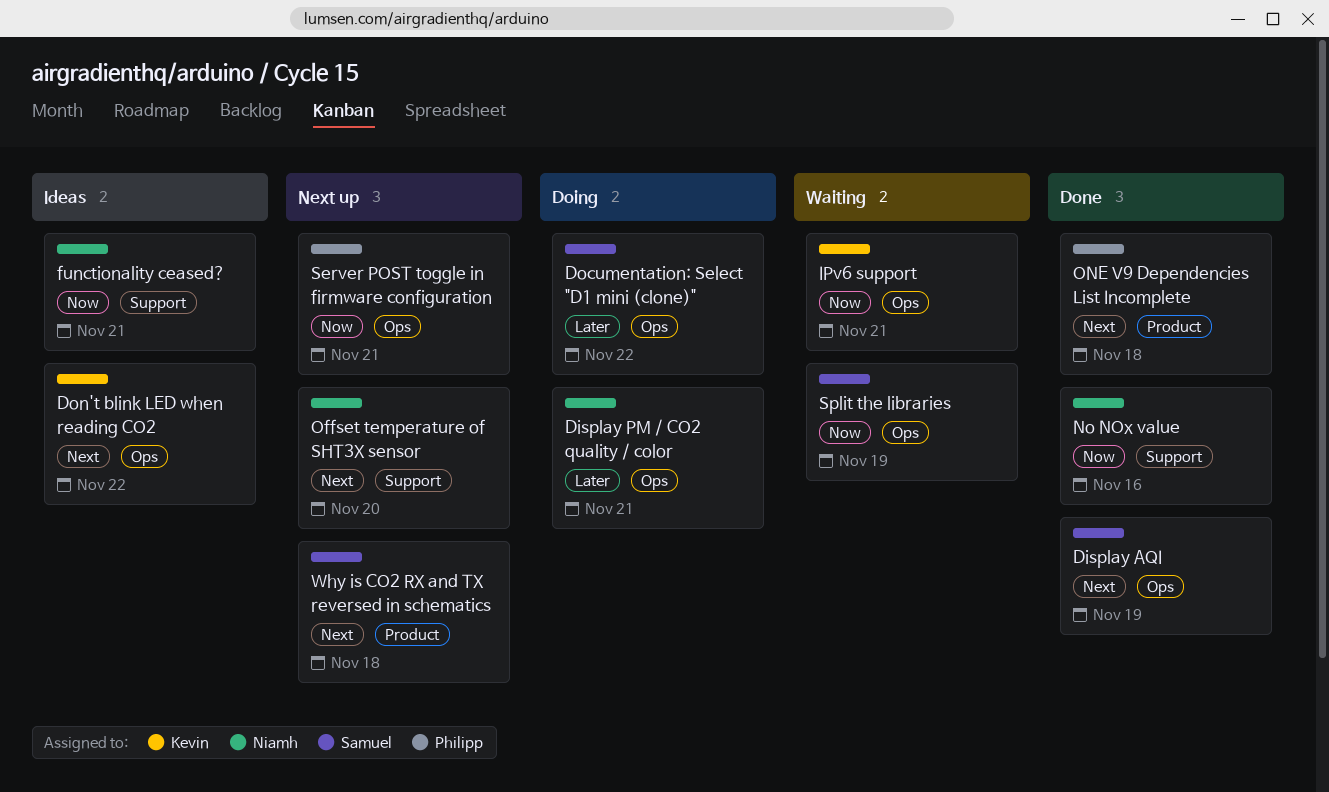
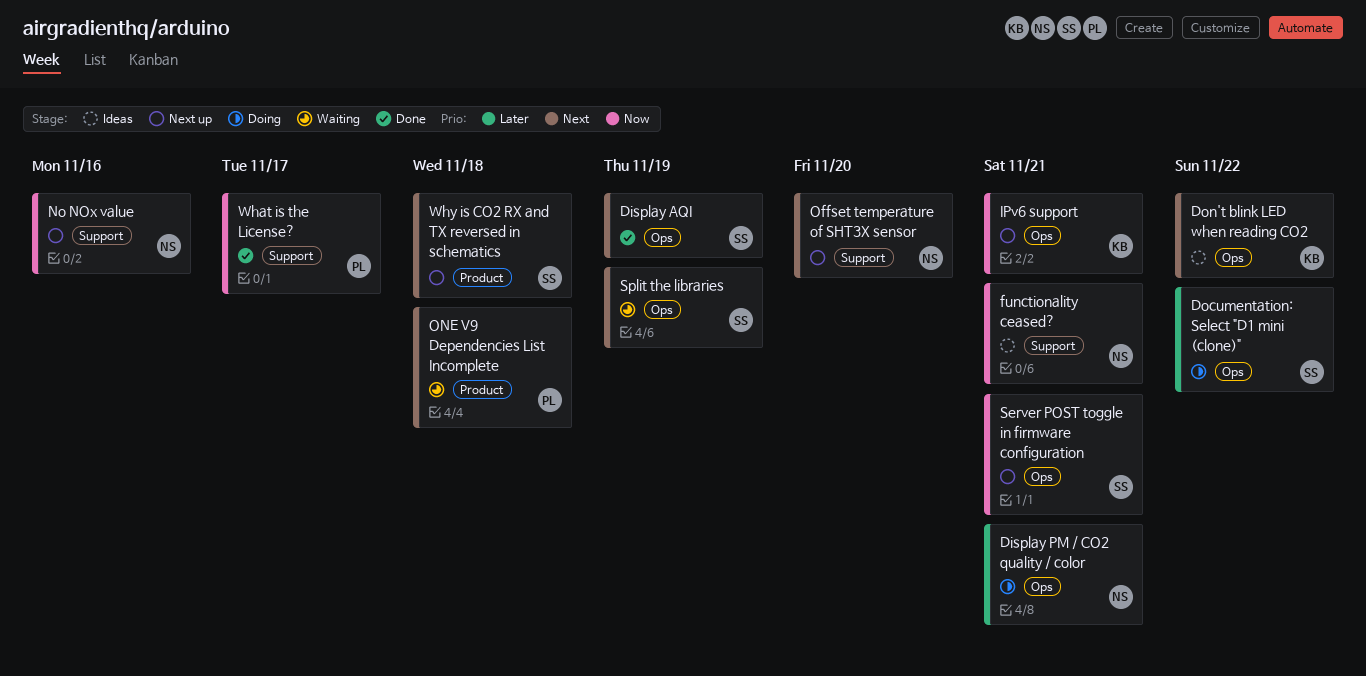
IPv6 support, status: Waiting -> Next up
No NOx value, status: Done -> Next up
ONE V9 Dependencies List Incomplete, status: Done -> Waiting
Server POST toggle in firmware configuration, owner: Philipp -> Samuel
Split the libraries, priority: Now -> Next
What is the License?: none -> present

